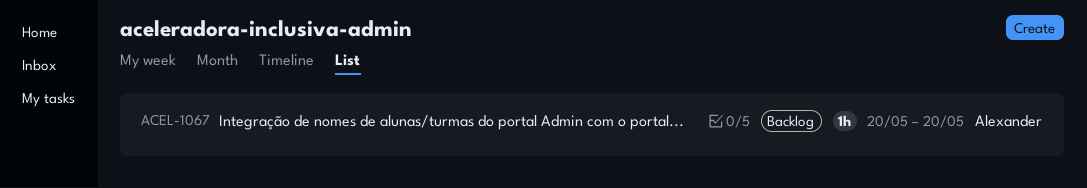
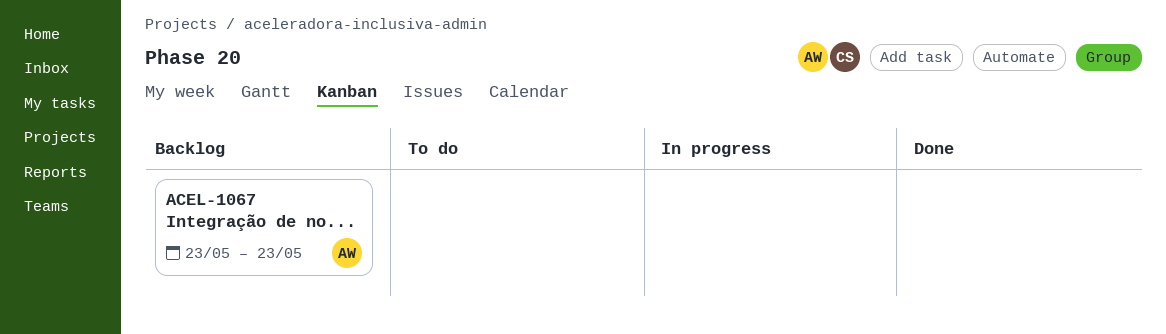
ACEL-1067, start: May 20 -> May 23
ACEL-1067, due: May 20 -> May 23

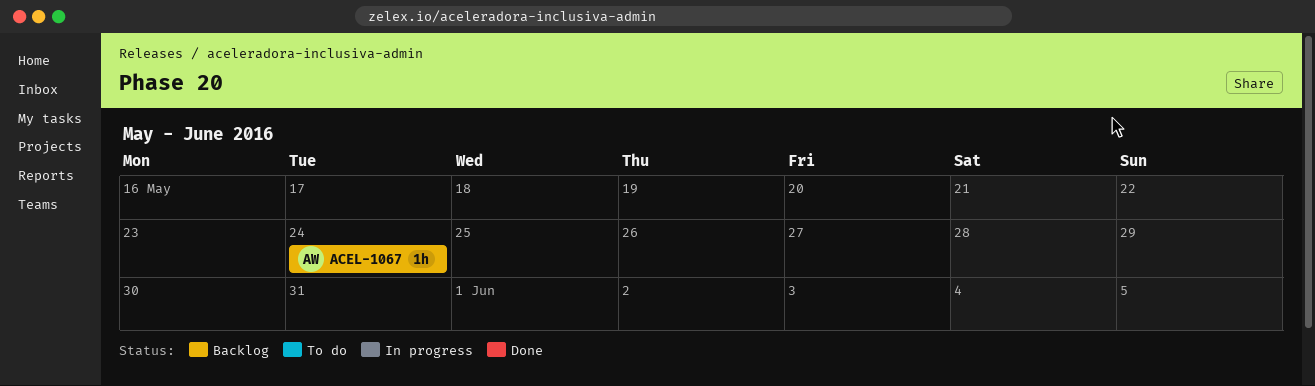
ACEL-1067, start: May 23 -> May 24
ACEL-1067, due: May 23 -> May 24

